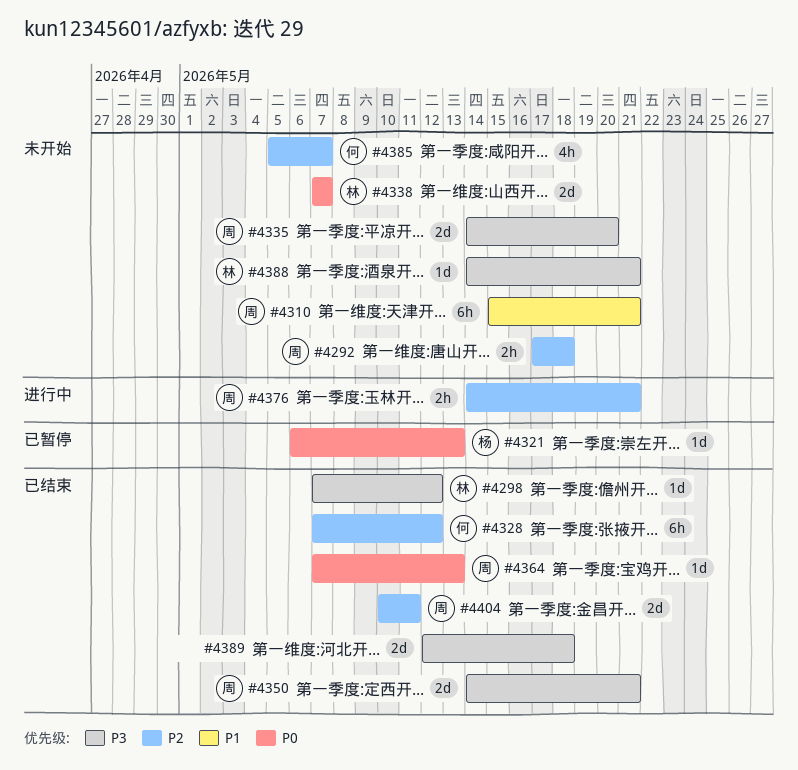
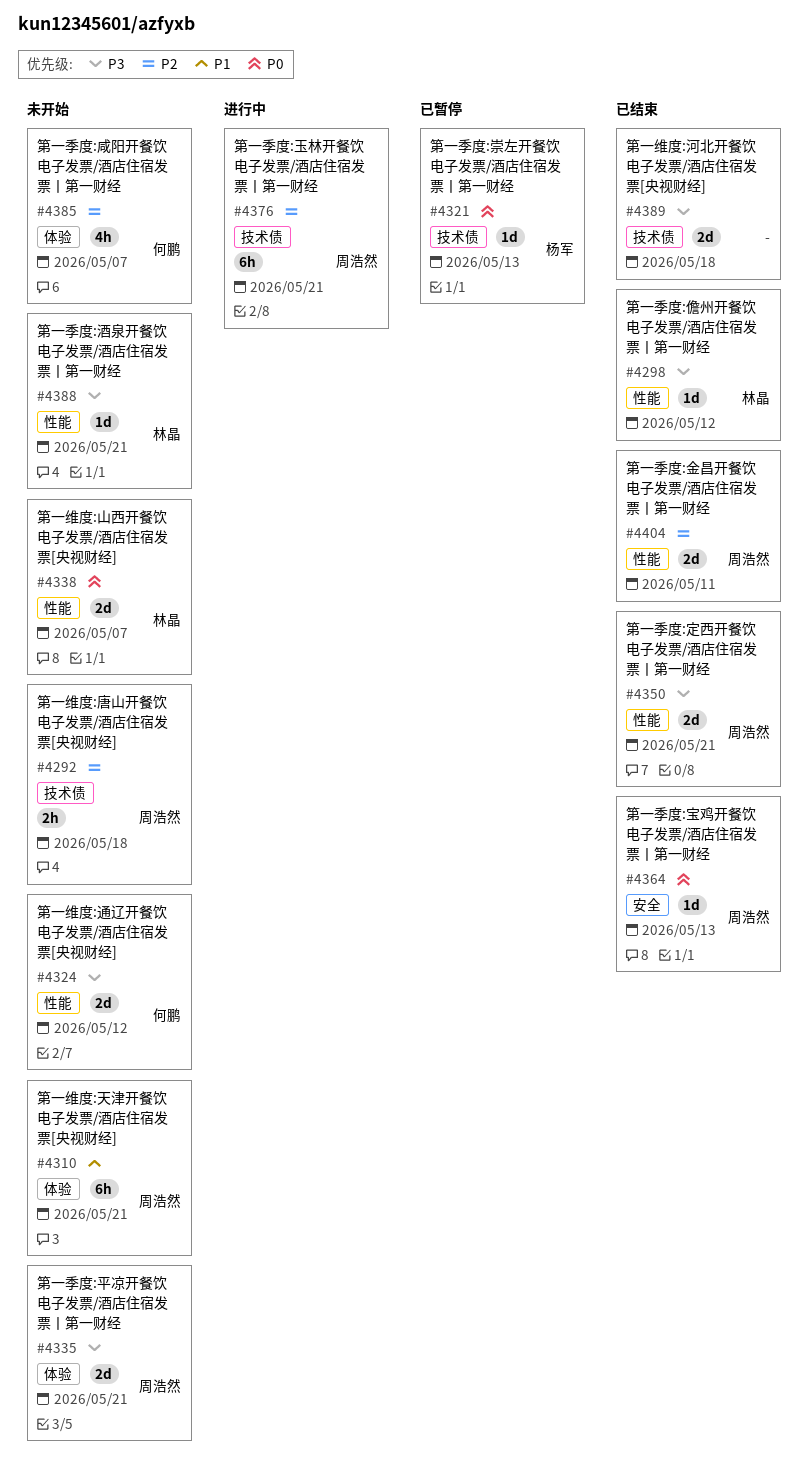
#4324: none -> present
#4328: present -> none
#4335, due: May 20 -> May 21
#4376, estimate: 2h -> 6h

